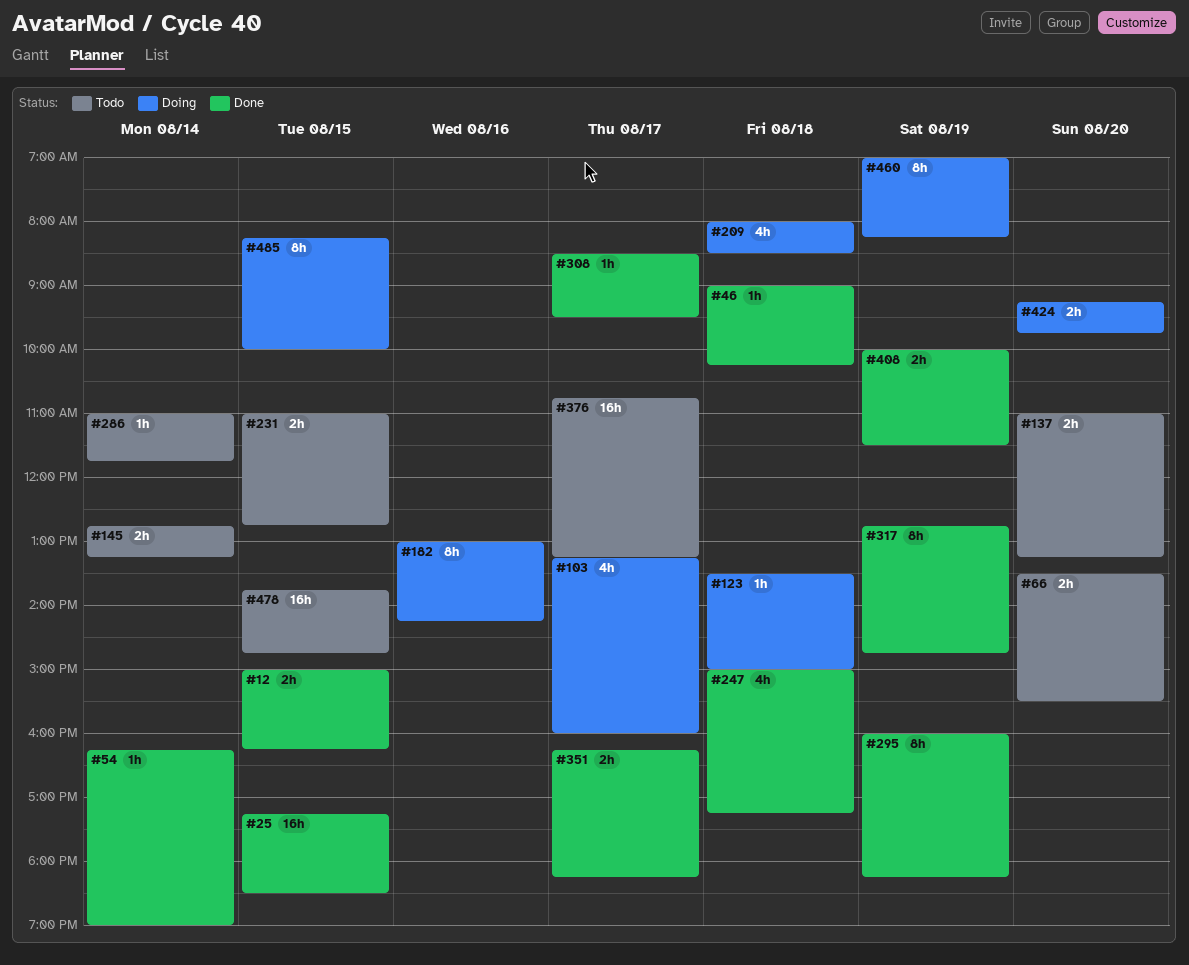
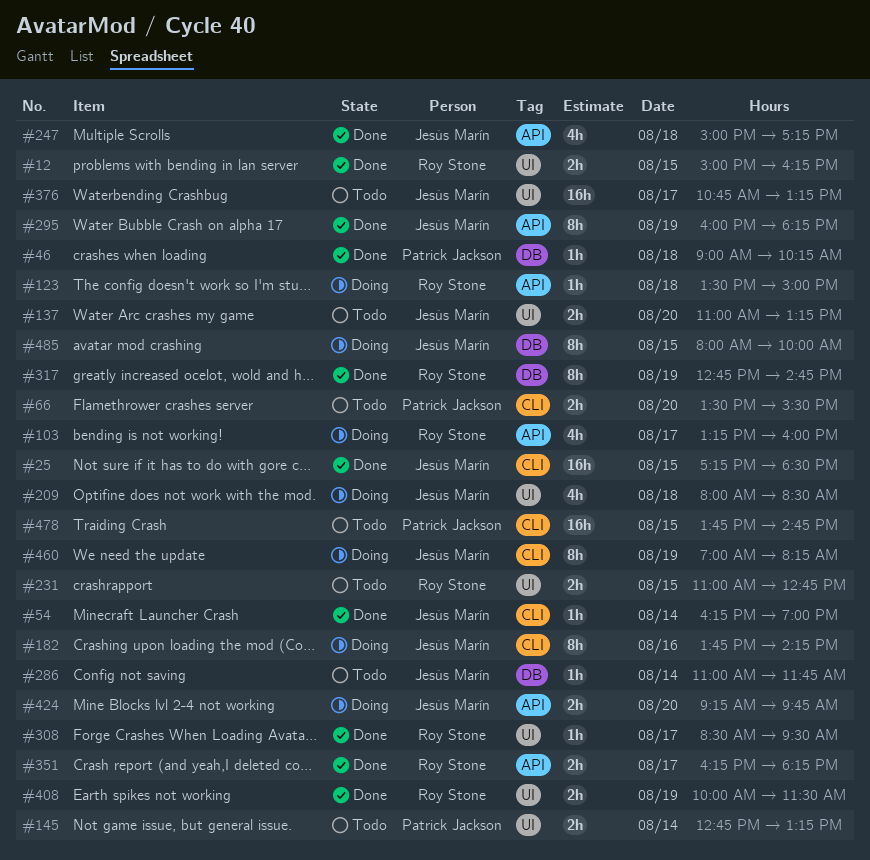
#182, begins: 13:00 -> 13:45
#485, begins: 08:15 -> 08:00

